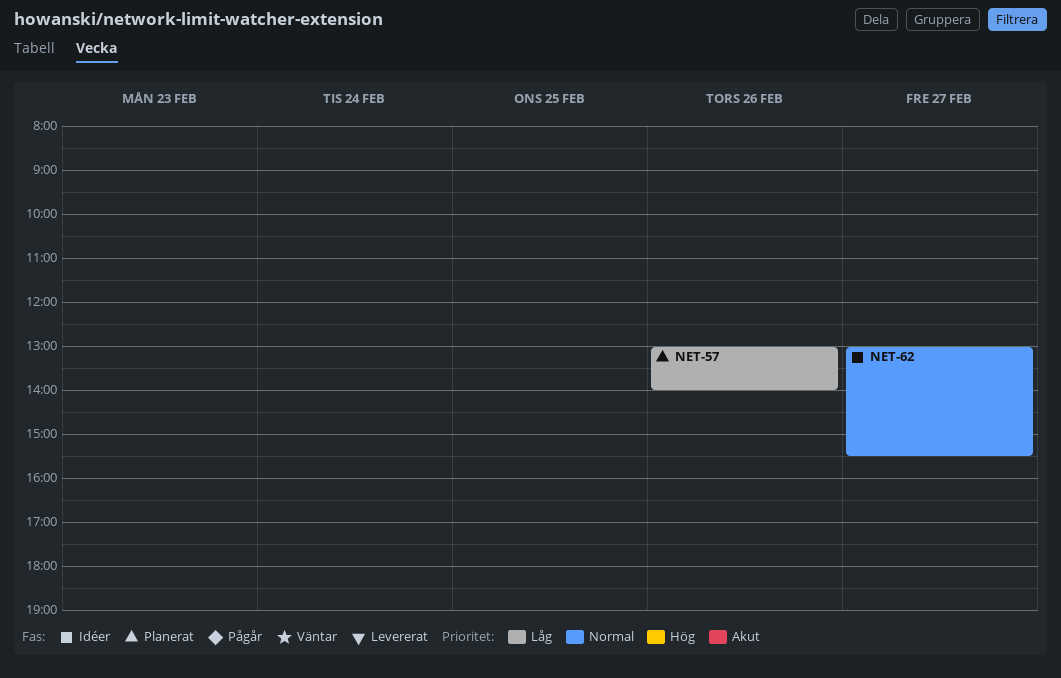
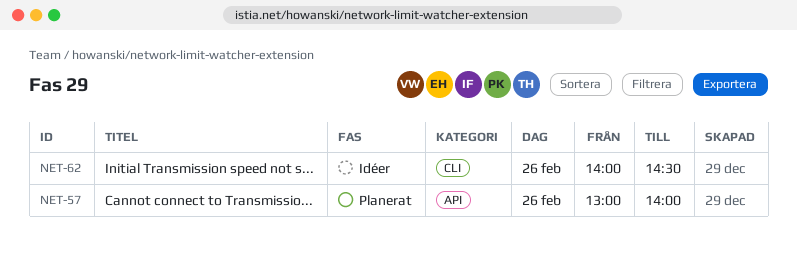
NET-62, day: Feb 27 -> Feb 26
NET-62, begins: 13:00 -> 14:00
NET-62, ends: 15:30 -> 14:30

